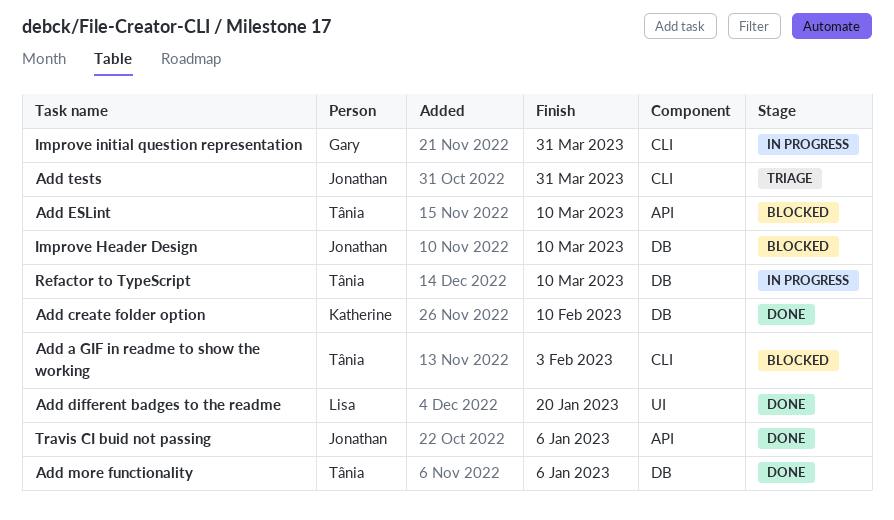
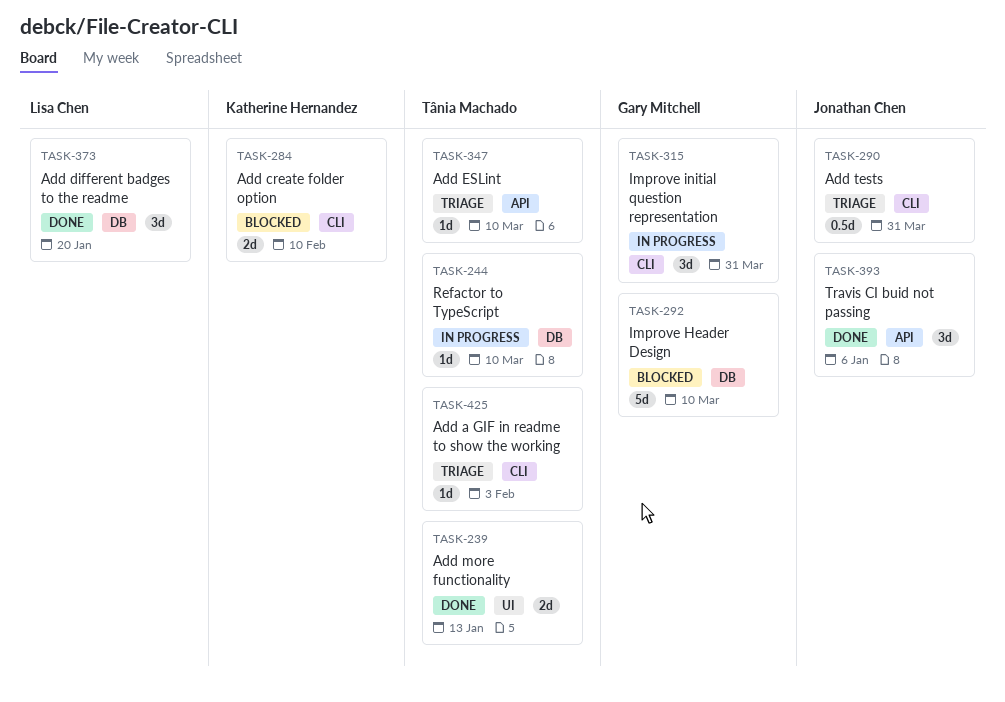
Add a GIF in readme to show the working, status: Blocked -> Triage
Add create folder option, status: Done -> Blocked
Add create folder option, label: DB -> CLI
Add different badges to the readme, label: UI -> DB
Add ESLint, status: Blocked -> Triage
Add more functionality, label: DB -> UI
Add more functionality, due: Jan 6 -> Jan 13
Improve Header Design, owner: Jonathan Chen -> Gary Mitchell

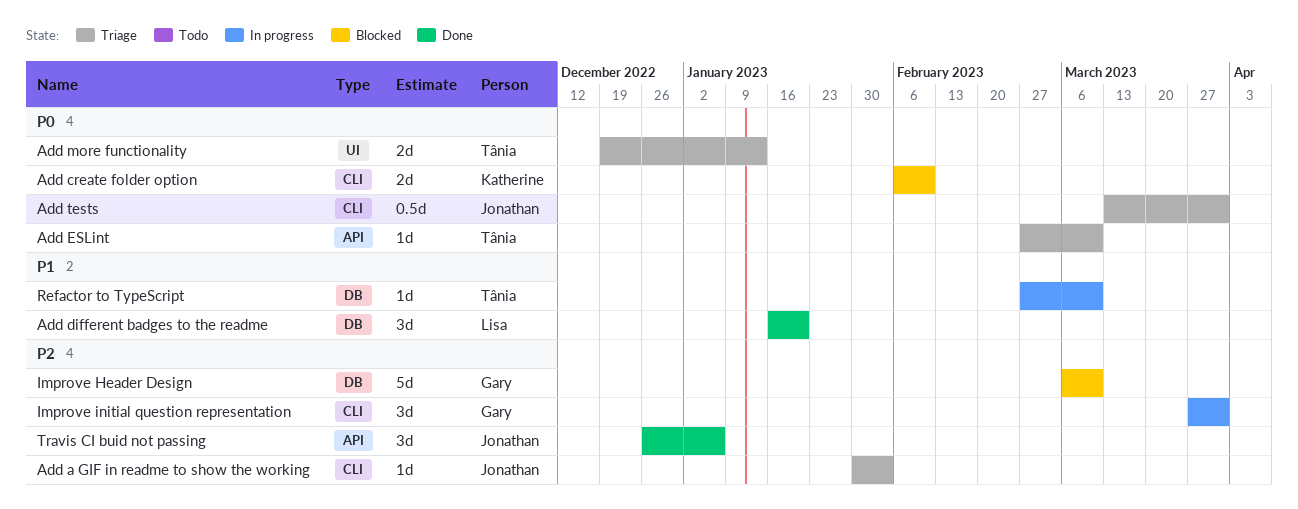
Add a GIF in readme to show the working, owner: Tânia Machado -> Jonathan Chen
Add more functionality, status: Done -> Triage

